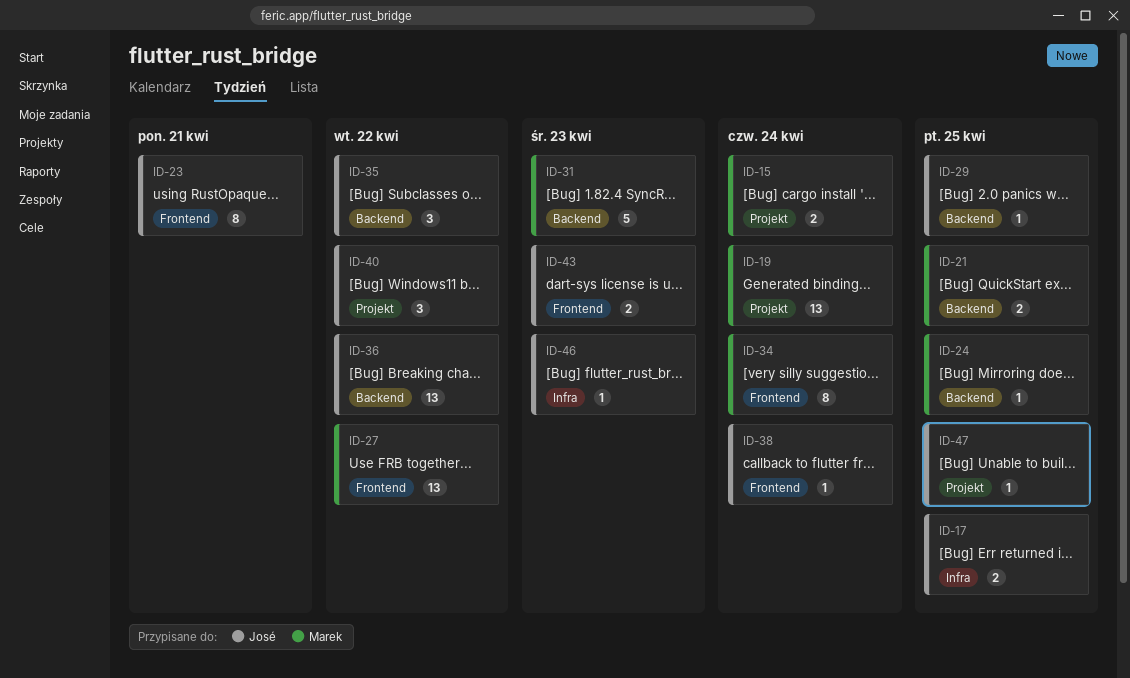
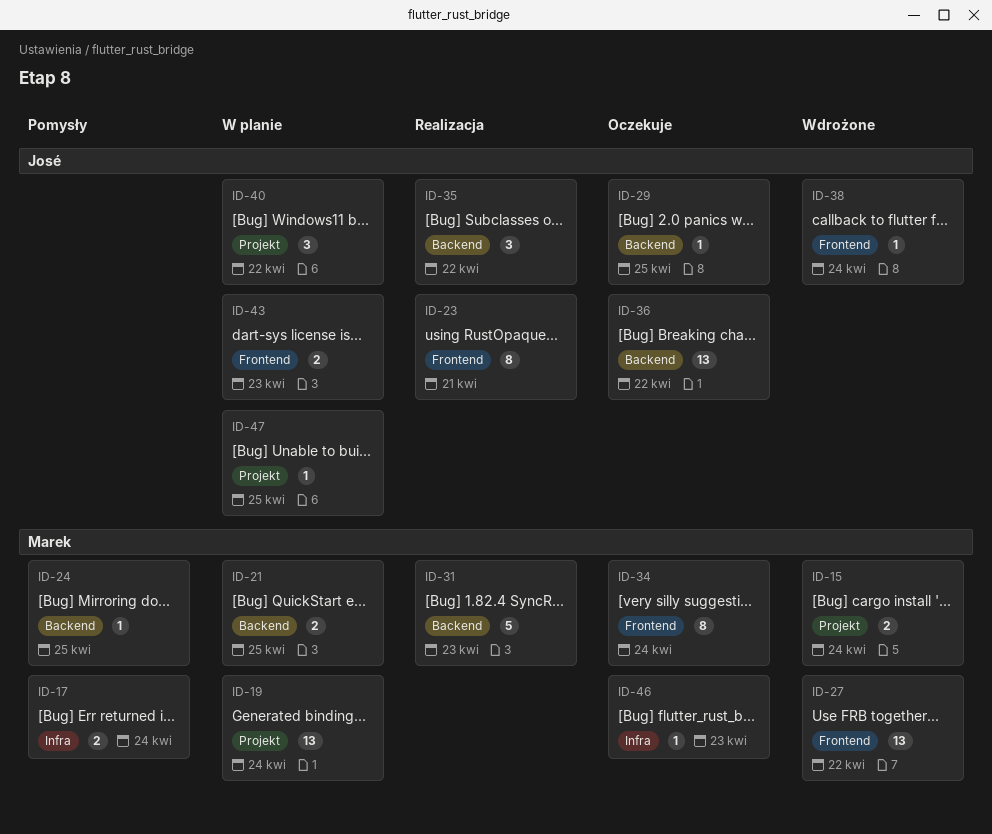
ID-17, owner: José -> Marek
ID-17, due: Apr 25 -> Apr 24
ID-46, owner: José -> Marek

